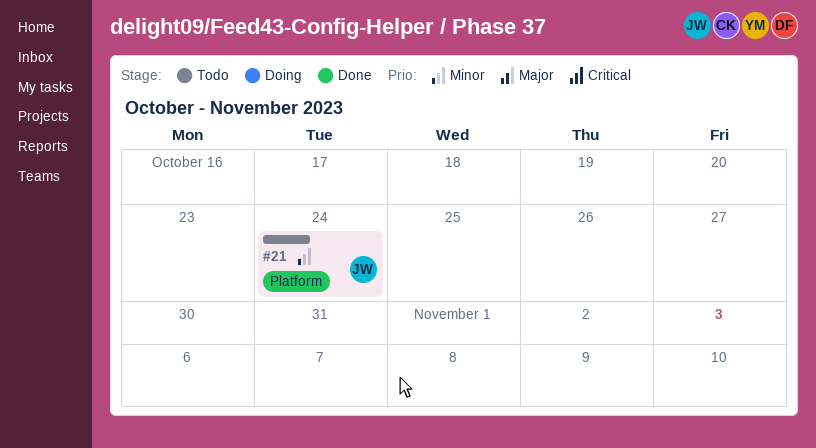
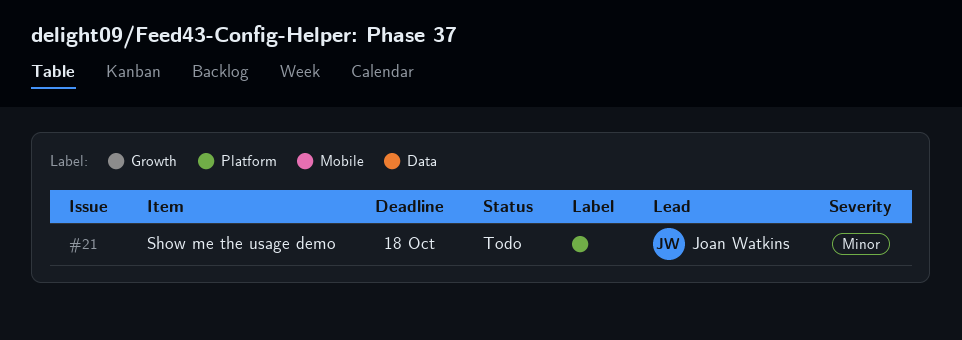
#21, due: Oct 24 -> Oct 18

